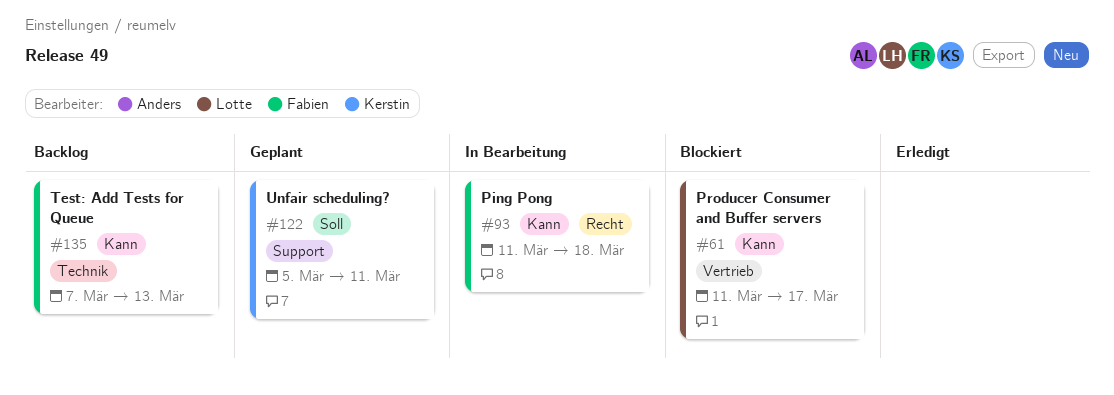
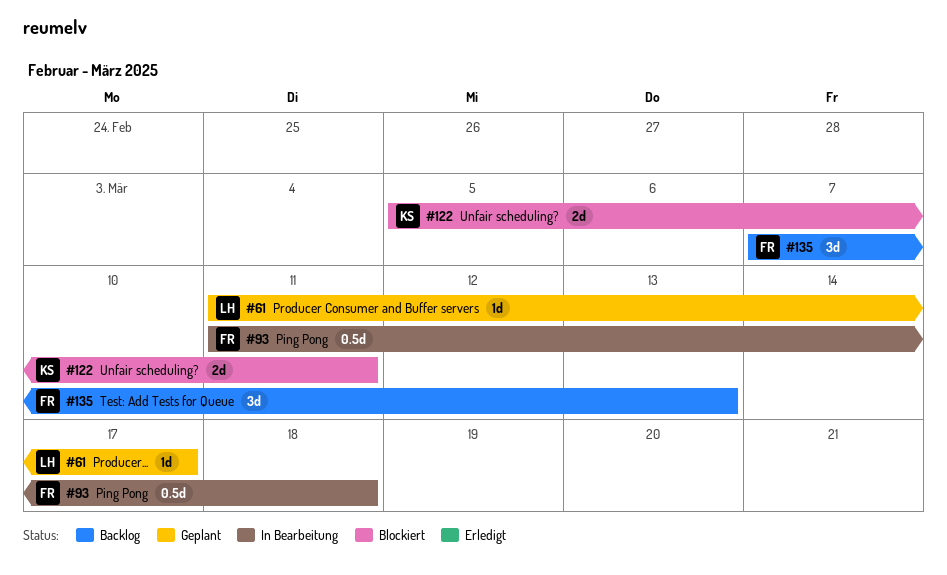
#61, status: Blockiert -> Geplant
#122, status: Geplant -> Blockiert

